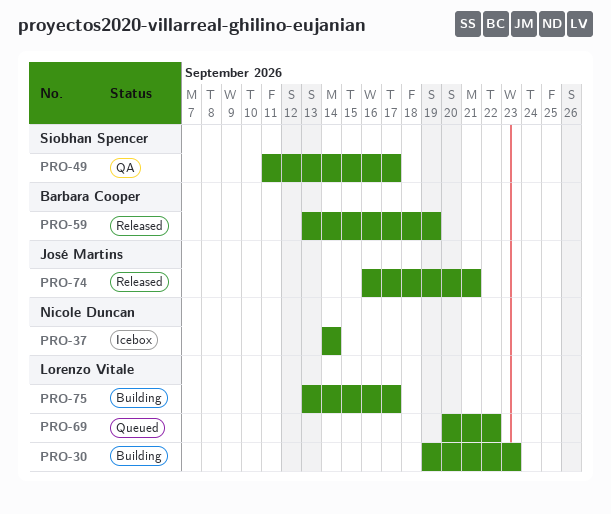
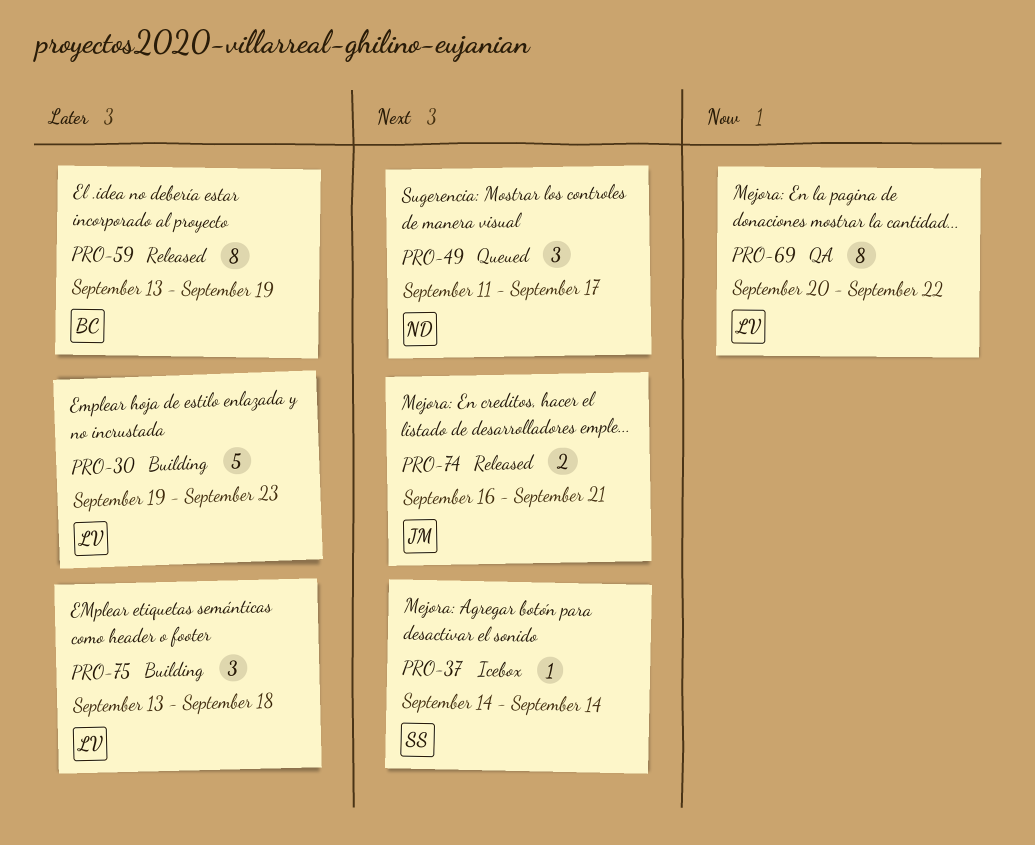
PRO-37, owner: Nicole Duncan -> Siobhan Spencer
PRO-49, status: QA -> Queued
PRO-49, owner: Siobhan Spencer -> Nicole Duncan
PRO-69, status: Queued -> QA
PRO-75, due: Sep 17 -> Sep 18

